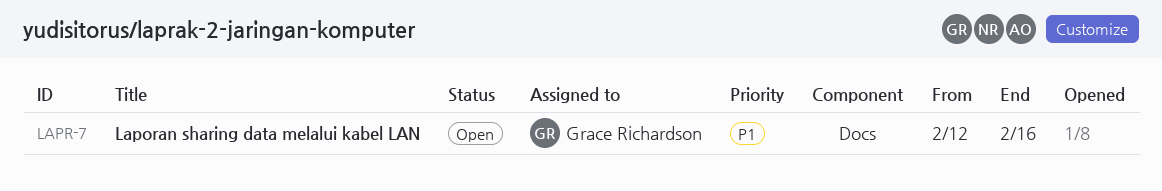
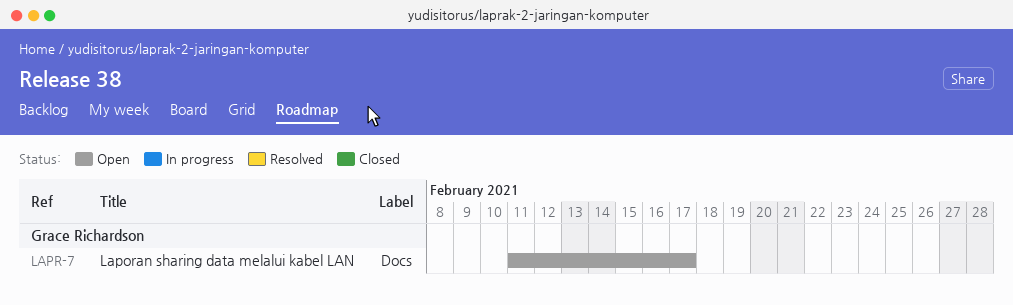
LAPR-7, start: Feb 12 -> Feb 11
LAPR-7, due: Feb 16 -> Feb 17

